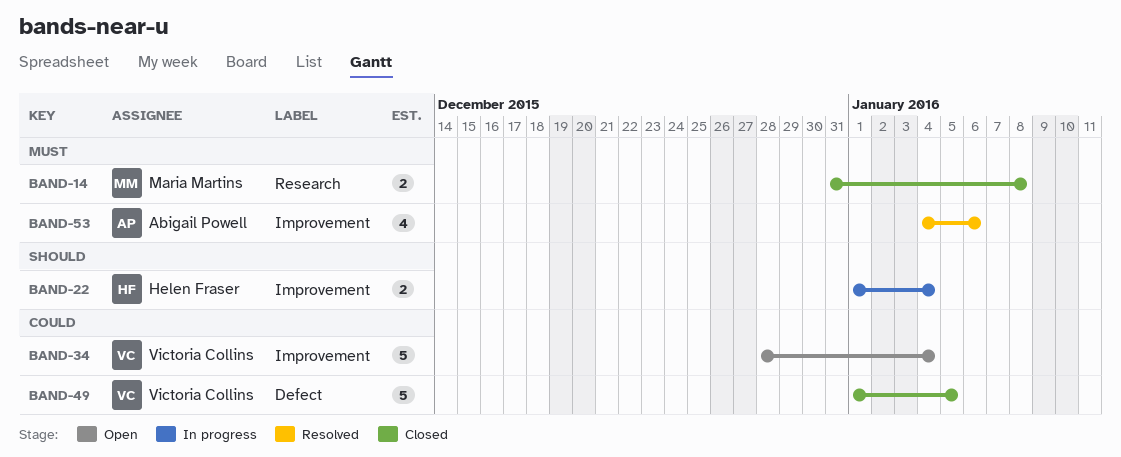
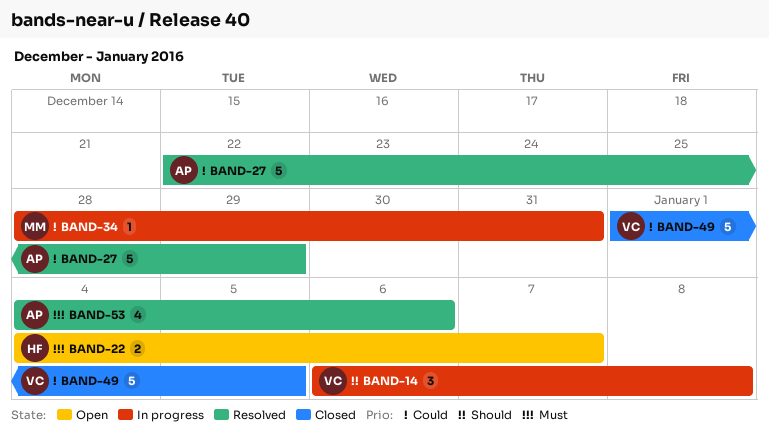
BAND-14, status: Closed -> In progress
BAND-14, owner: Maria Martins -> Victoria Collins
BAND-14, priority: Must -> Should
BAND-14, estimate: 2 -> 3
BAND-14, start: Dec 31 -> Jan 6
BAND-22, status: In progress -> Open
BAND-22, priority: Should -> Must
BAND-22, start: Jan 1 -> Jan 4
BAND-22, due: Jan 4 -> Jan 7
BAND-27: none -> present
BAND-34, status: Open -> In progress
BAND-34, owner: Victoria Collins -> Maria Martins
BAND-34, estimate: 5 -> 1
BAND-34, due: Jan 4 -> Dec 31

